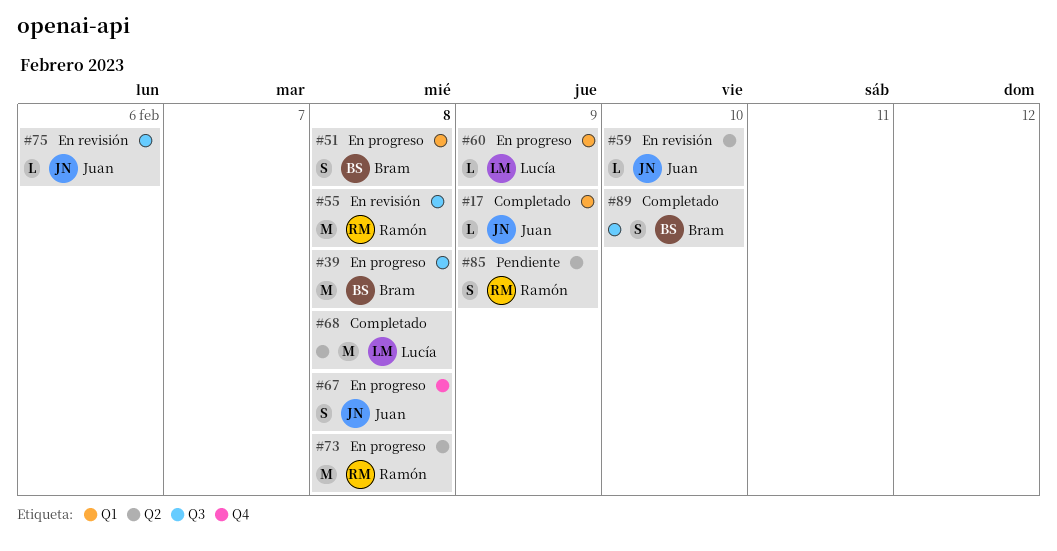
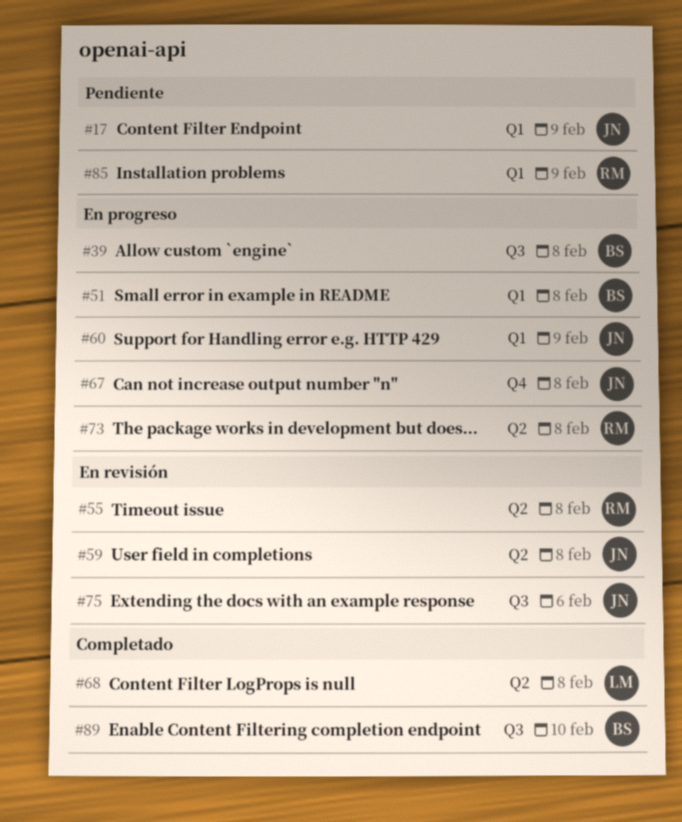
#17, status: Completado -> Pendiente
#55, label: Q3 -> Q2
#59, due: Feb 10 -> Feb 8
#60, owner: Lucía -> Juan
#85, label: Q2 -> Q1

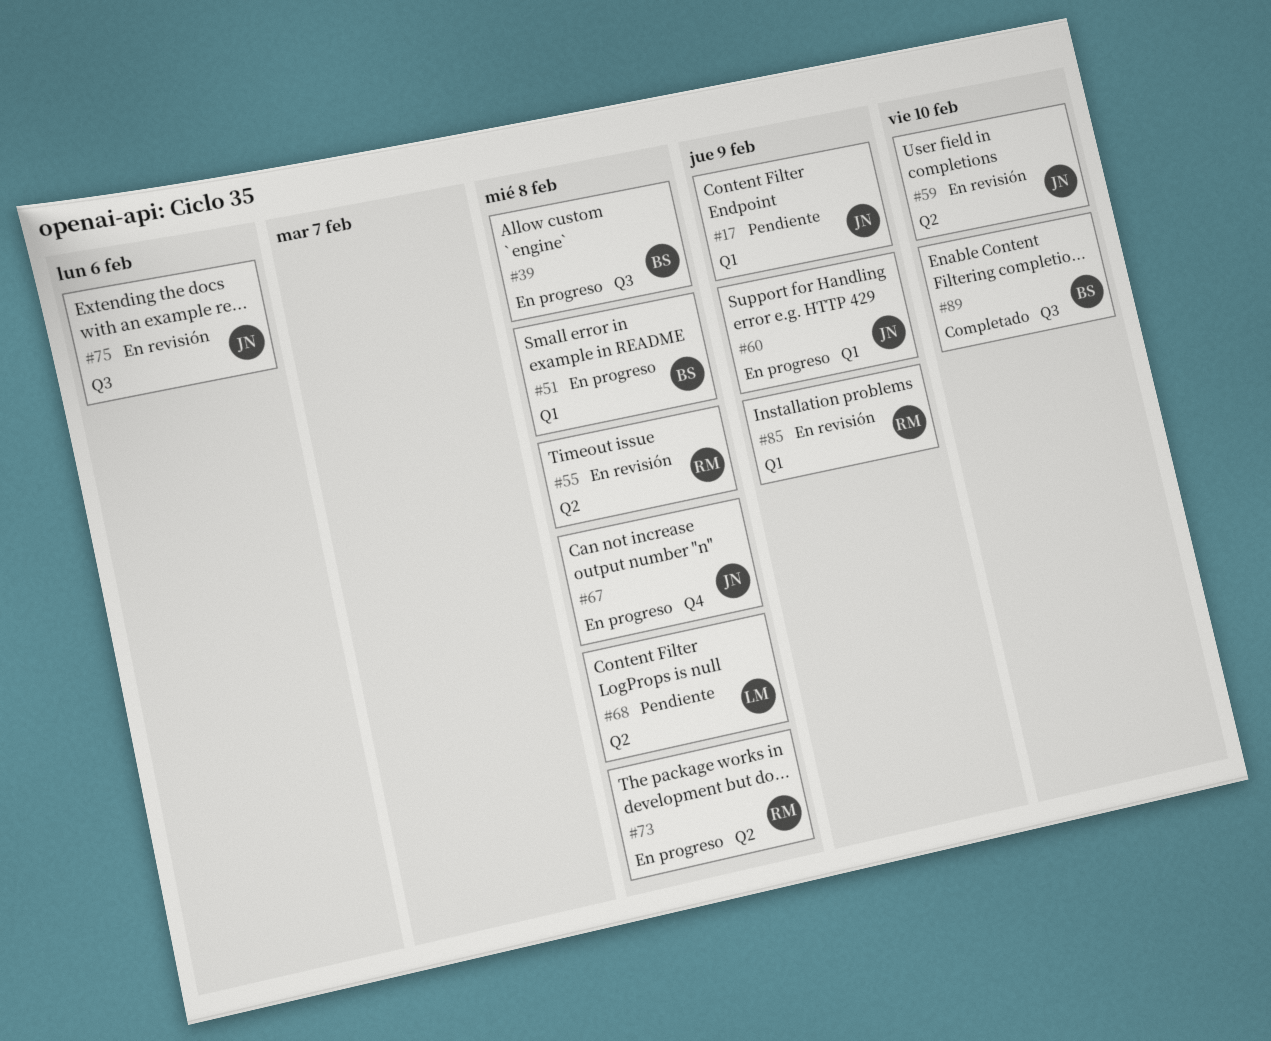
#59, due: Feb 8 -> Feb 10
#68, status: Completado -> Pendiente
#85, status: Pendiente -> En revisión

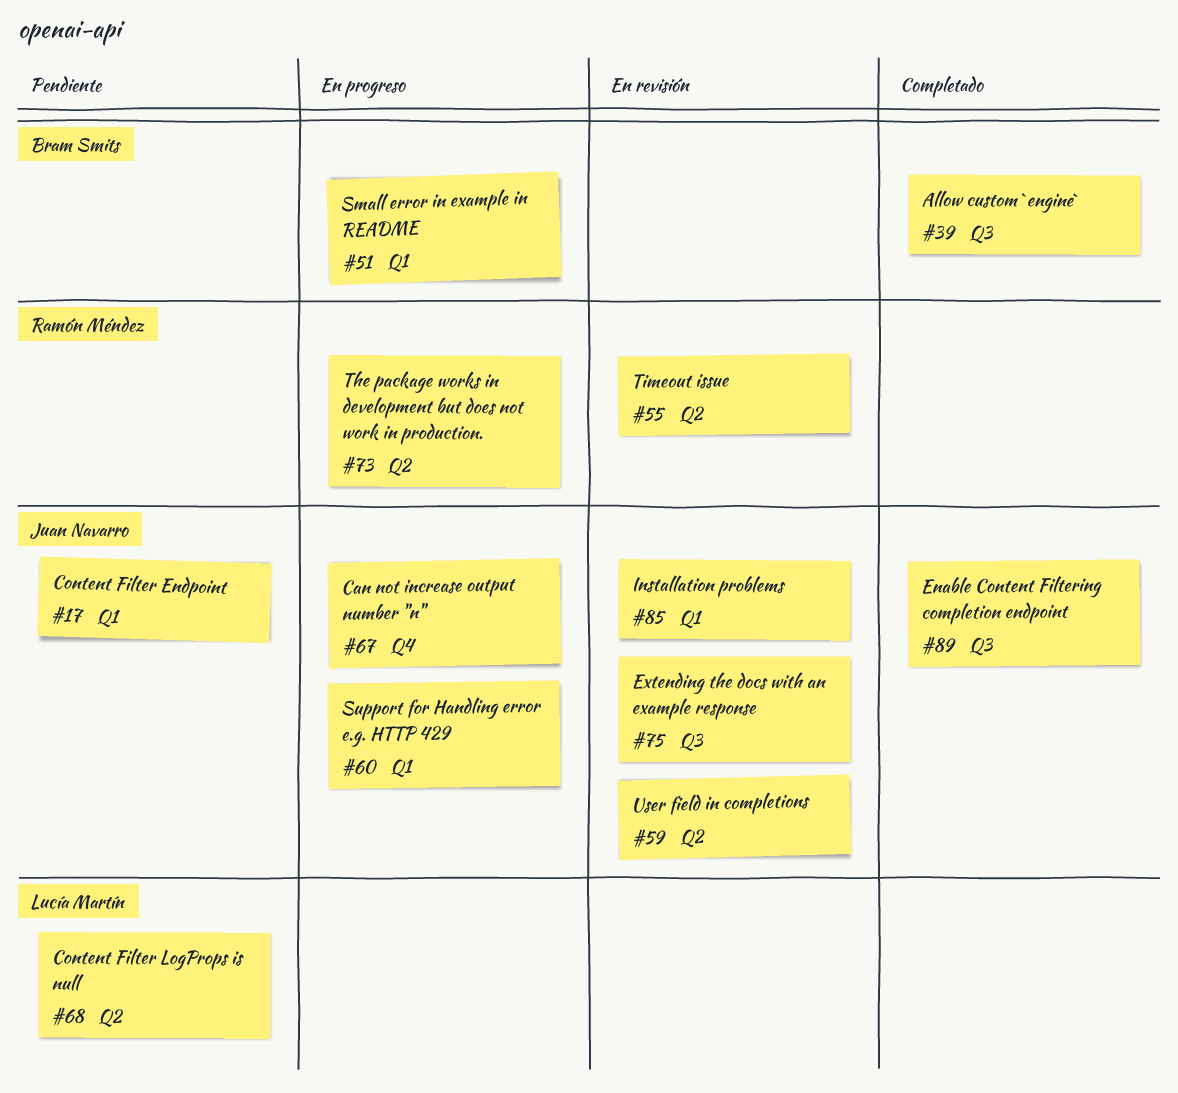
#39, status: En progreso -> Completado
#85, owner: Ramón Méndez -> Juan Navarro
#89, owner: Bram Smits -> Juan Navarro

